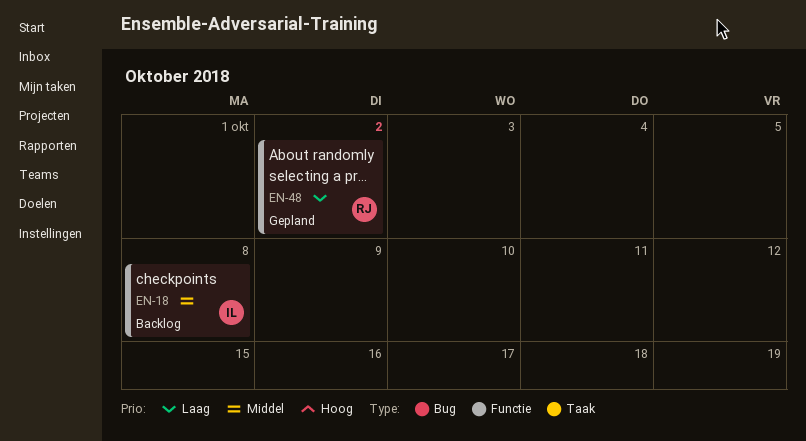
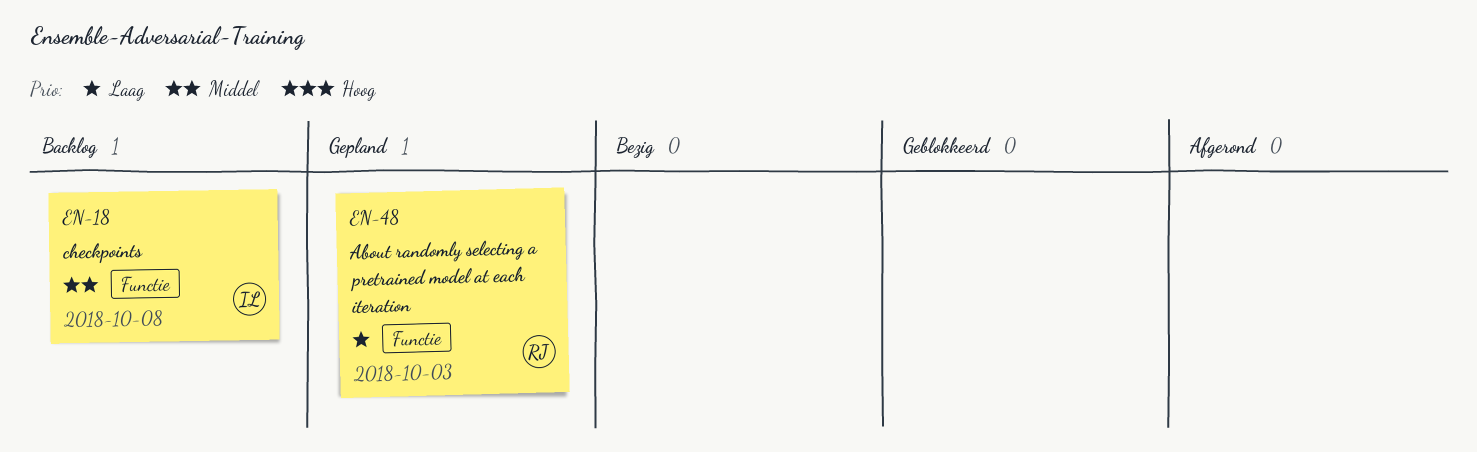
EN-48, due: Oct 2 -> Oct 3

